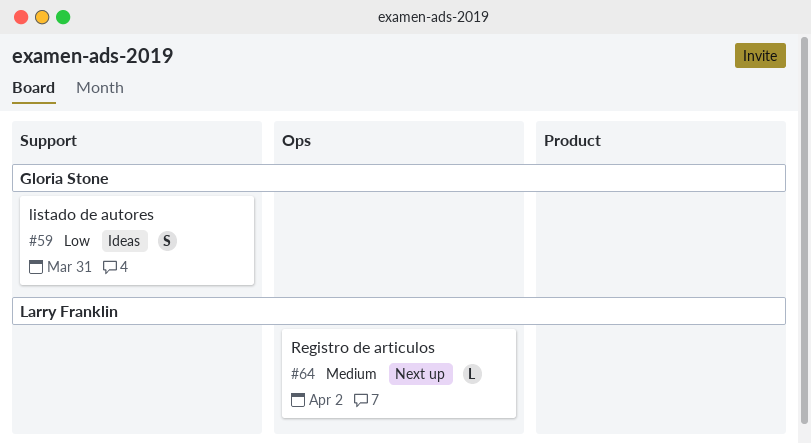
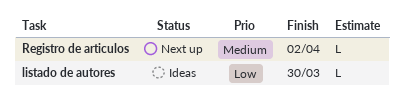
listado de autores, estimate: S -> L
listado de autores, due: Mar 31 -> Mar 30

